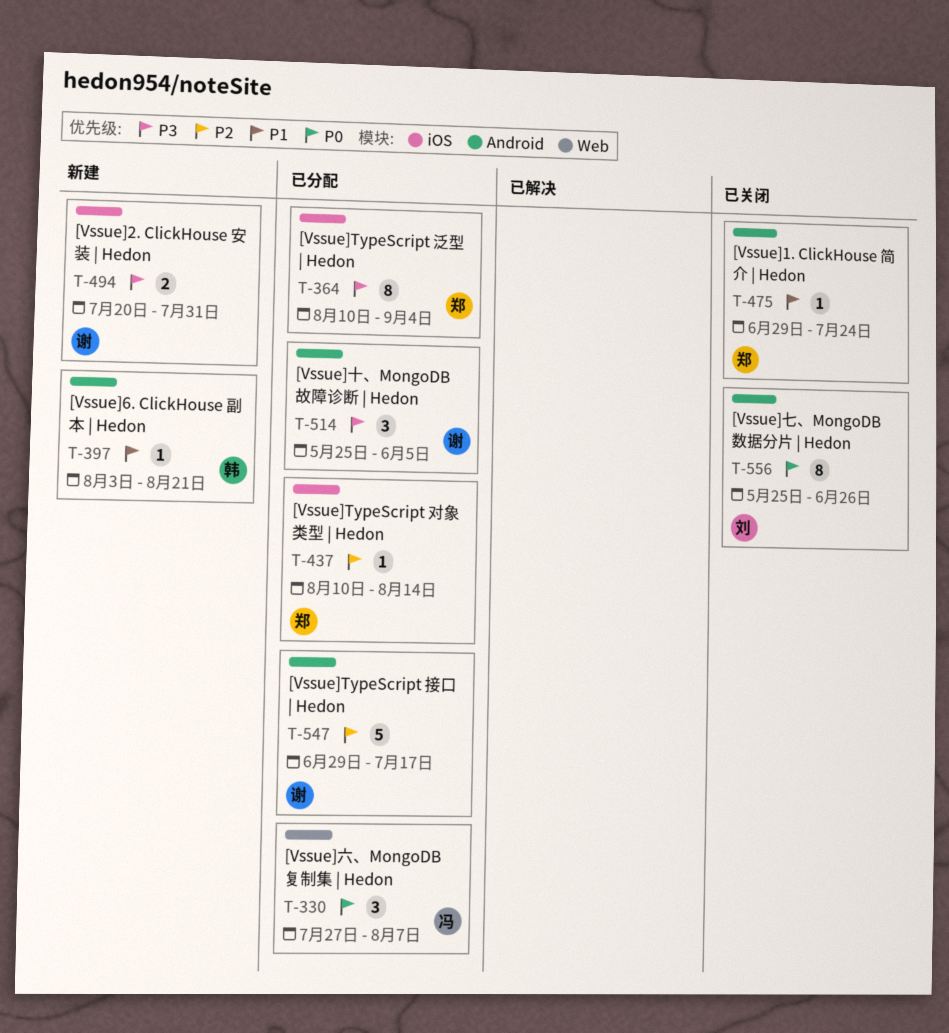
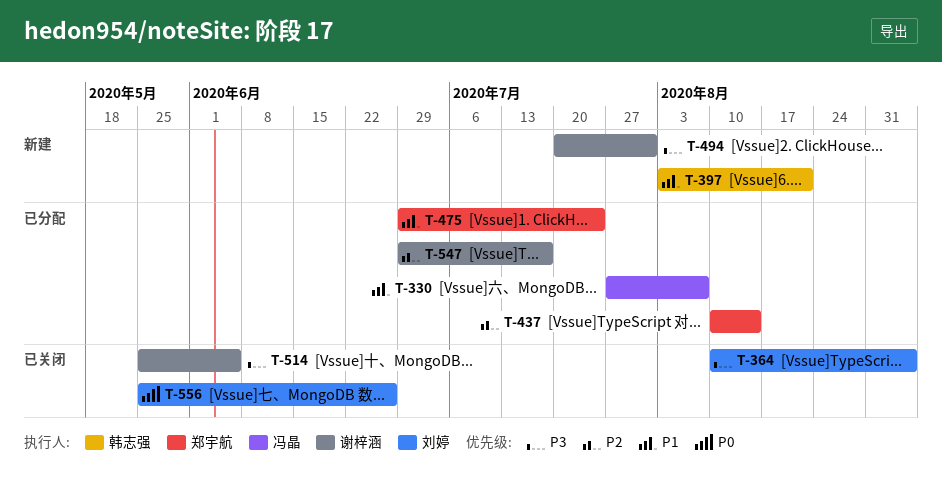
T-330, priority: P0 -> P1
T-364, status: 已分配 -> 已关闭
T-364, owner: 郑宇航 -> 刘婷
T-475, status: 已关闭 -> 已分配
T-514, status: 已分配 -> 已关闭

